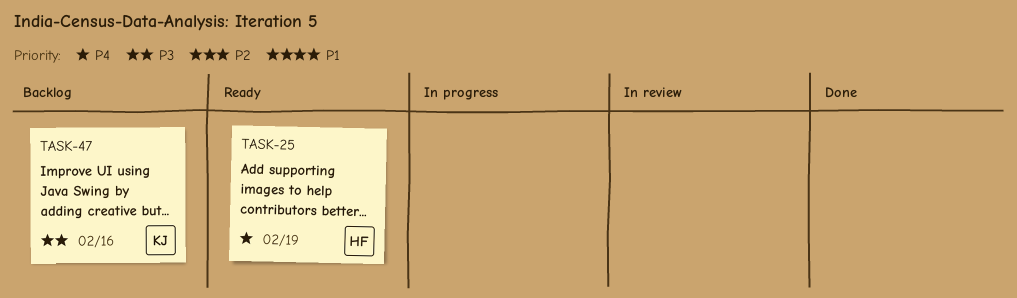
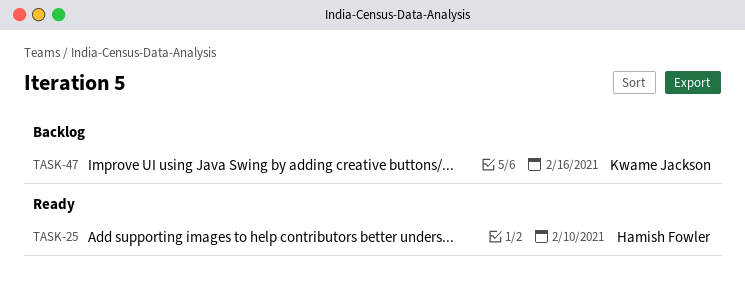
TASK-25, due: Feb 19 -> Feb 10

